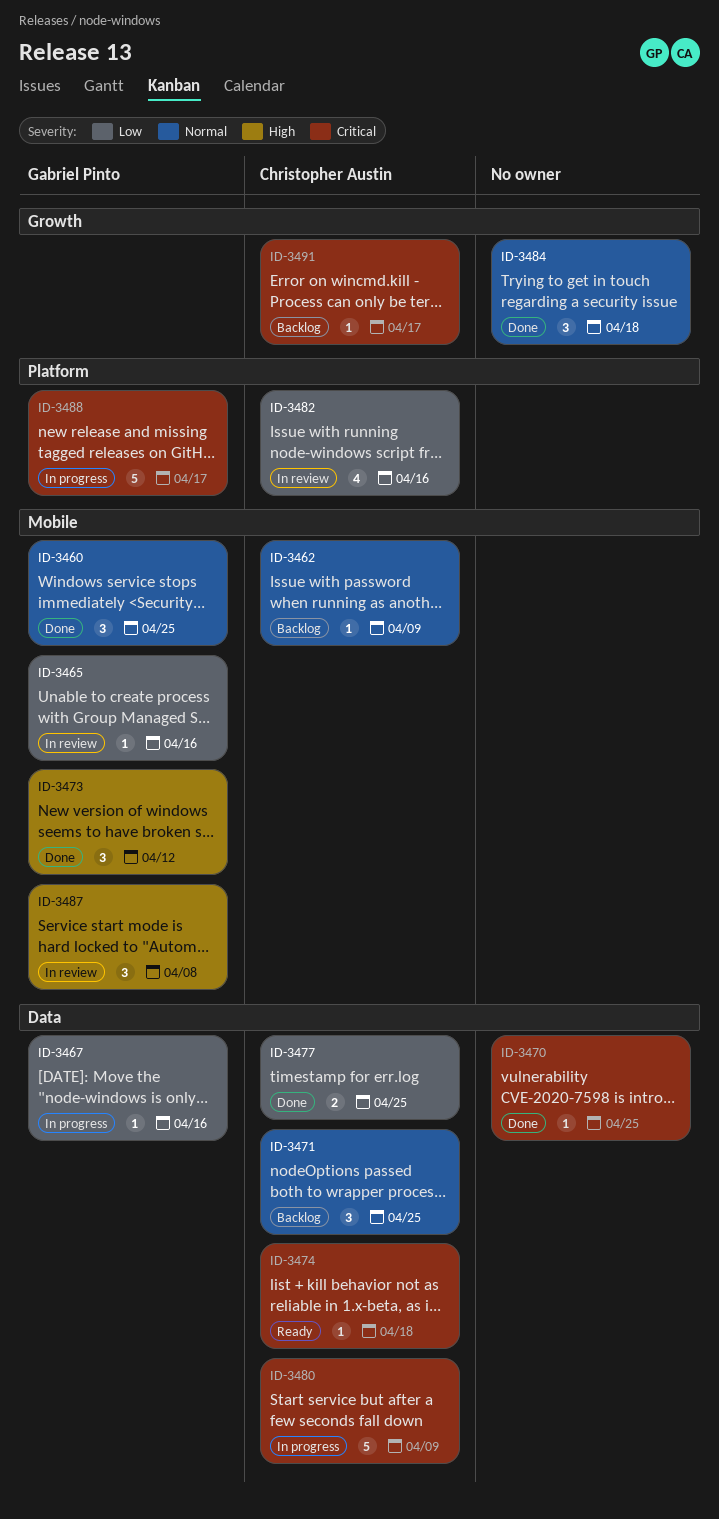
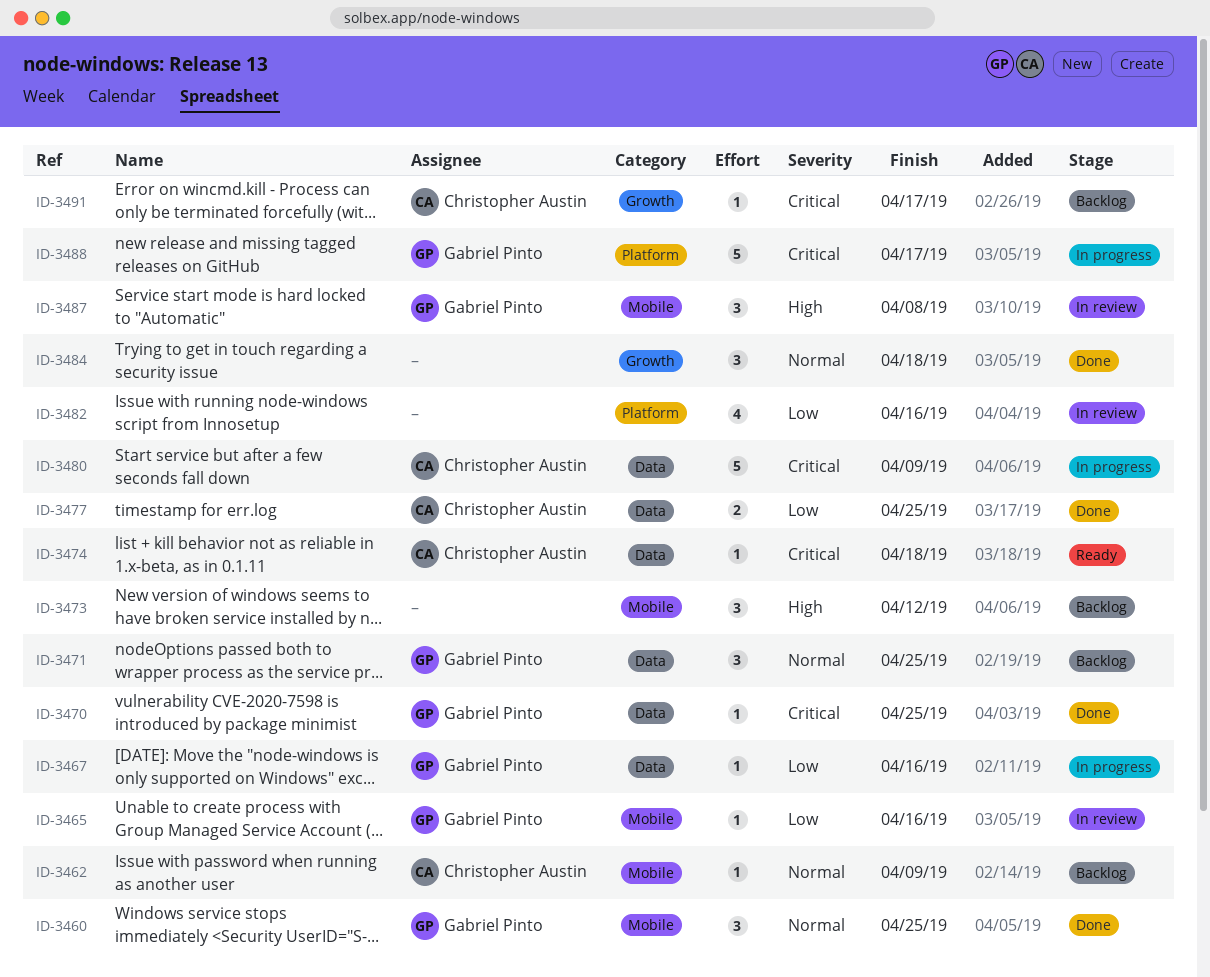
ID-3470, owner: none -> Gabriel Pinto
ID-3471, owner: Christopher Austin -> Gabriel Pinto
ID-3473, status: Done -> Backlog
ID-3473, owner: Gabriel Pinto -> none
ID-3482, owner: Christopher Austin -> none

